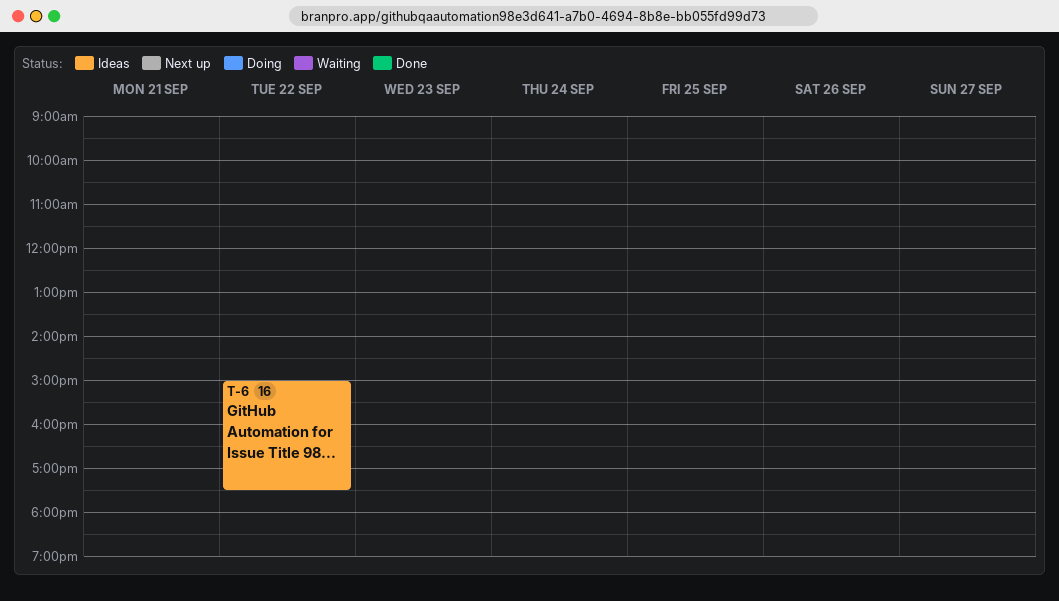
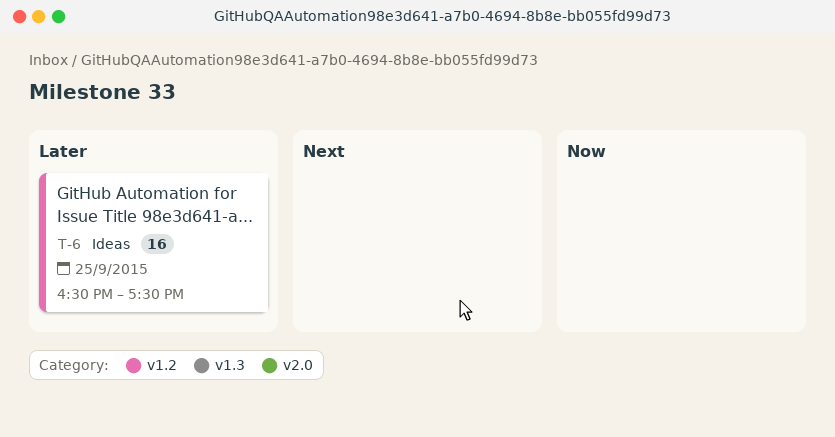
T-6, day: Sep 22 -> Sep 25
T-6, begins: 15:00 -> 16:30

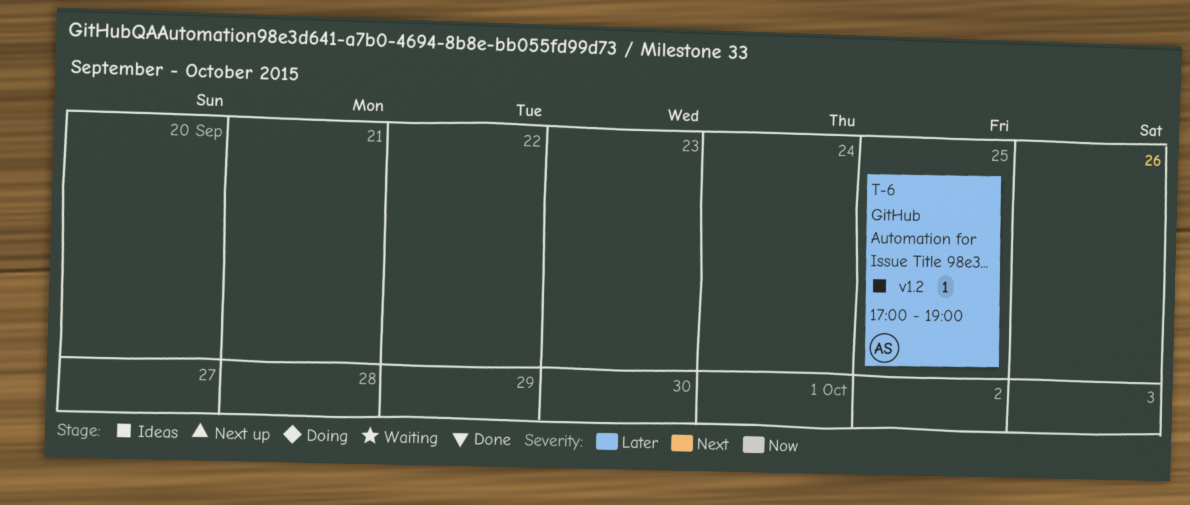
T-6, estimate: 16 -> 1
T-6, begins: 16:30 -> 17:00
T-6, ends: 17:30 -> 19:00

